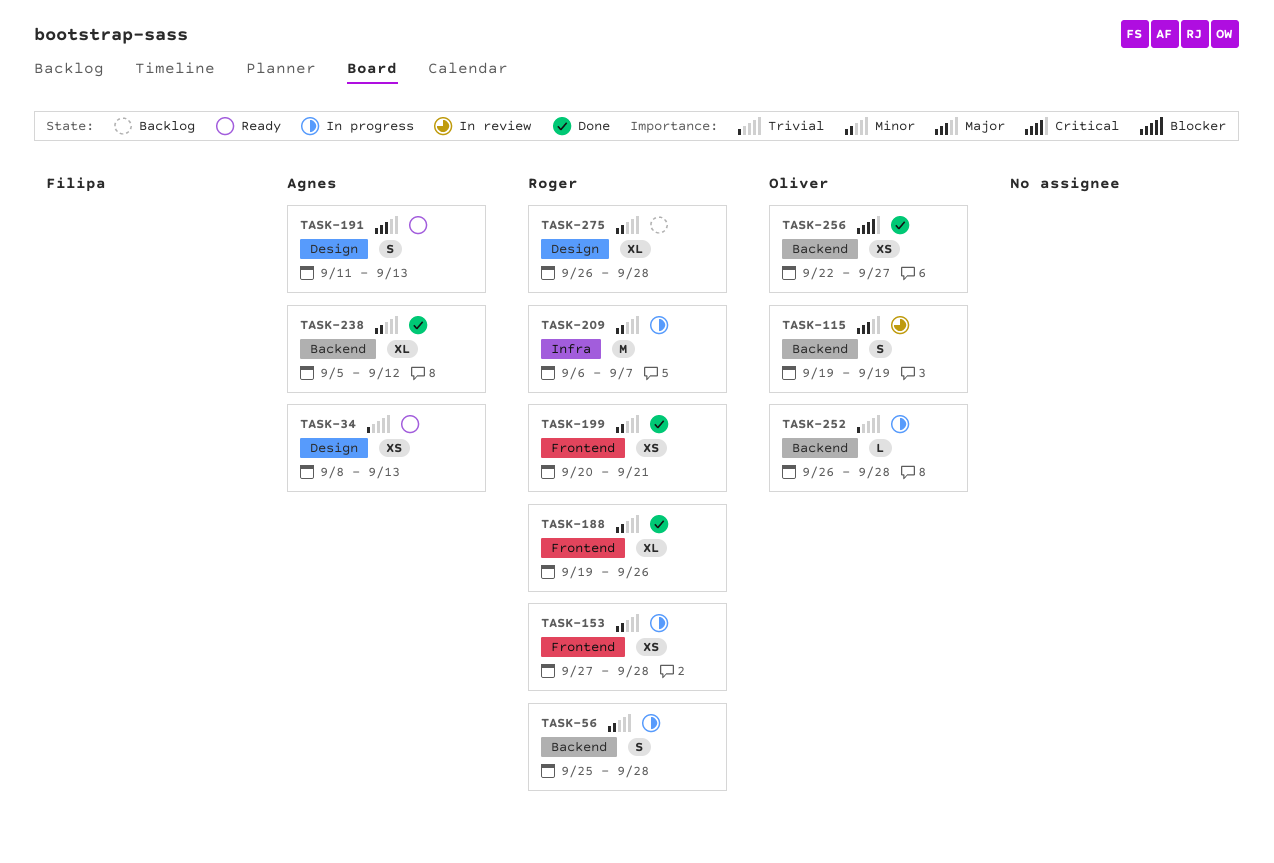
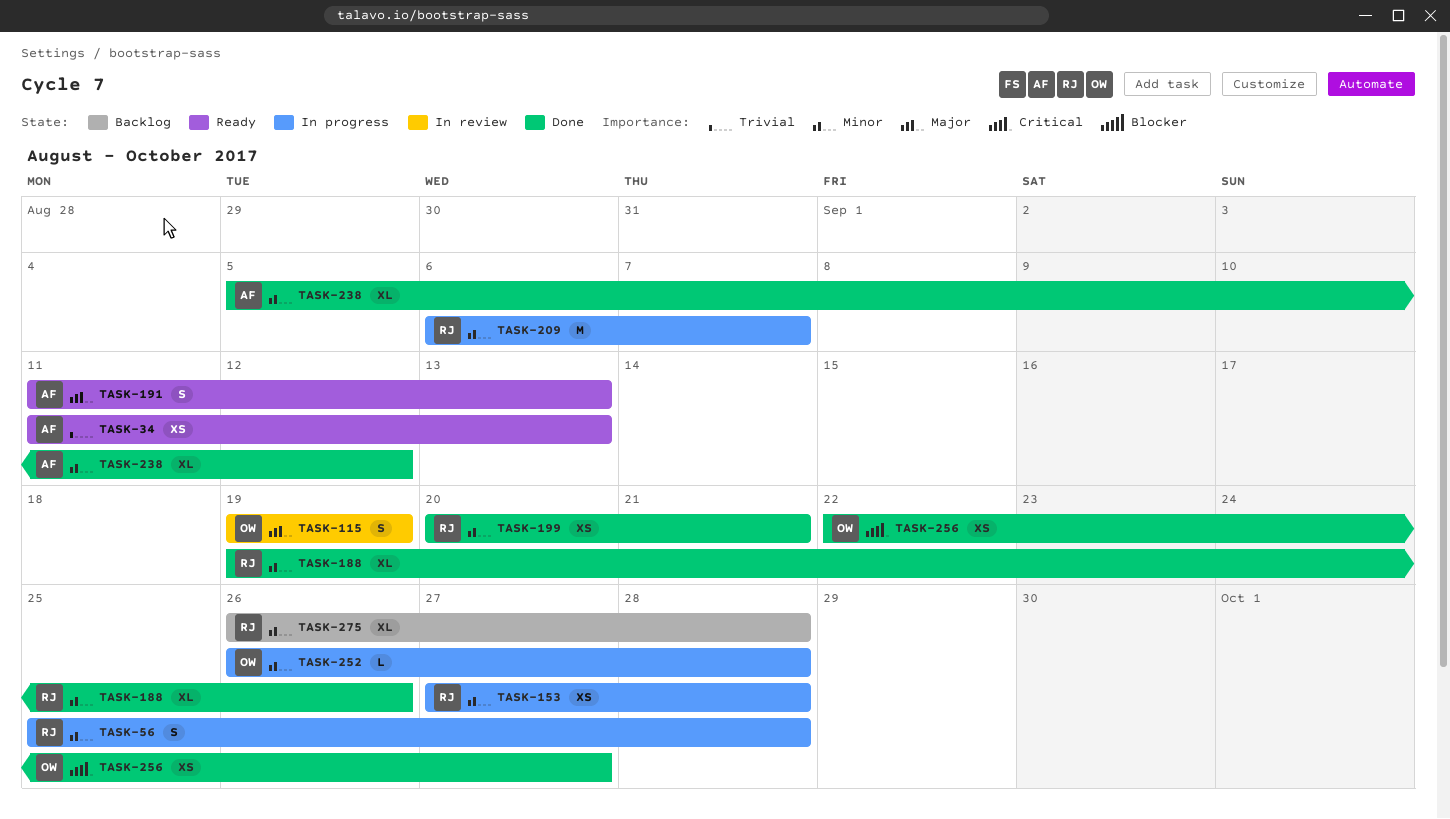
TASK-34, start: Sep 8 -> Sep 11
TASK-252, priority: Trivial -> Minor

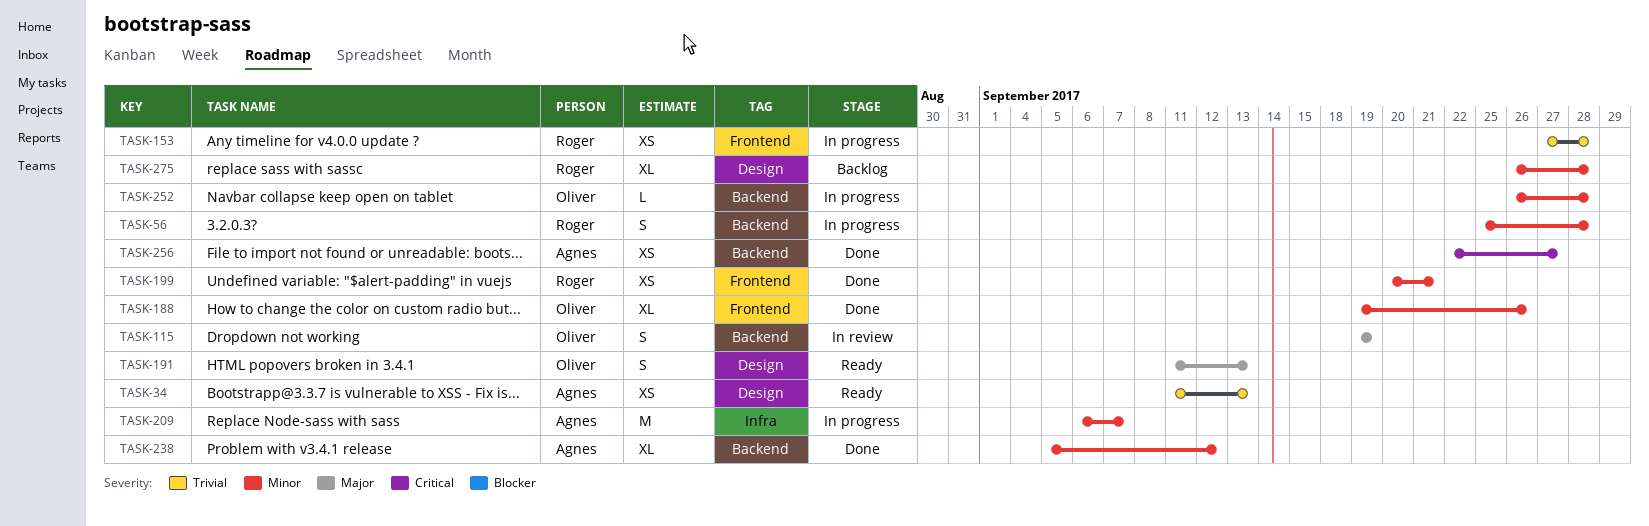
TASK-153, priority: Minor -> Trivial
TASK-188, owner: Roger -> Oliver
TASK-191, owner: Agnes -> Oliver
TASK-209, owner: Roger -> Agnes
TASK-256, owner: Oliver -> Agnes

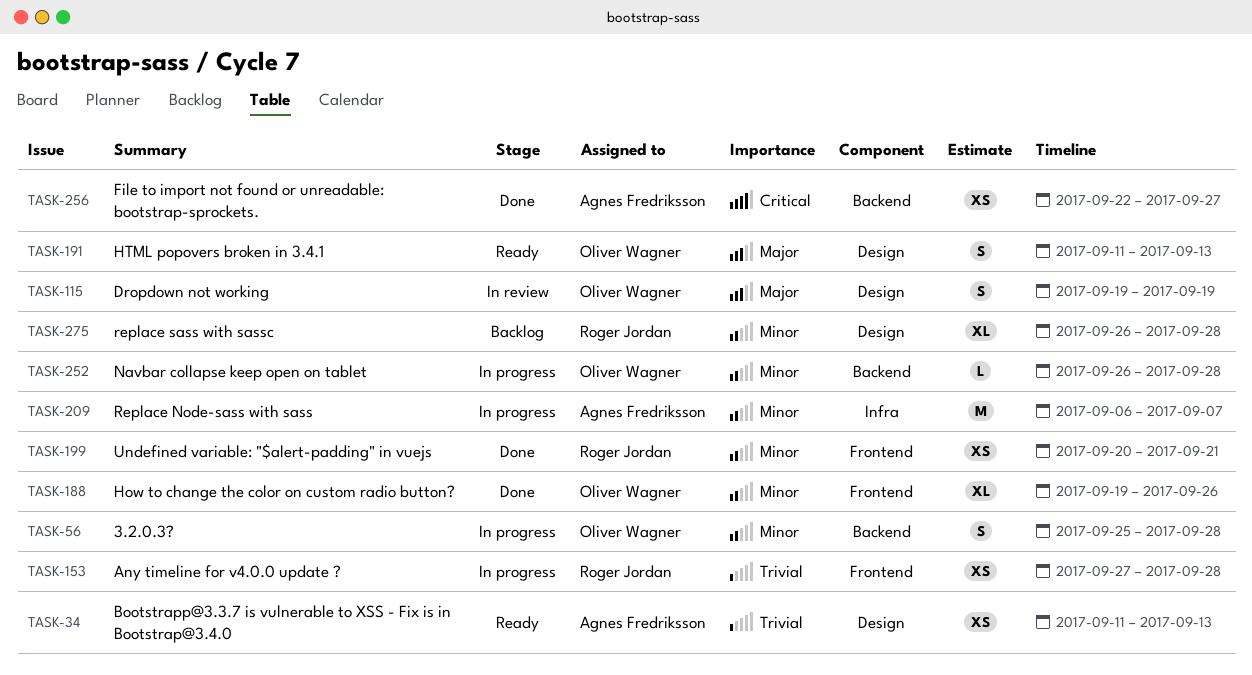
TASK-56, owner: Roger Jordan -> Oliver Wagner
TASK-115, label: Backend -> Design
TASK-238: present -> none

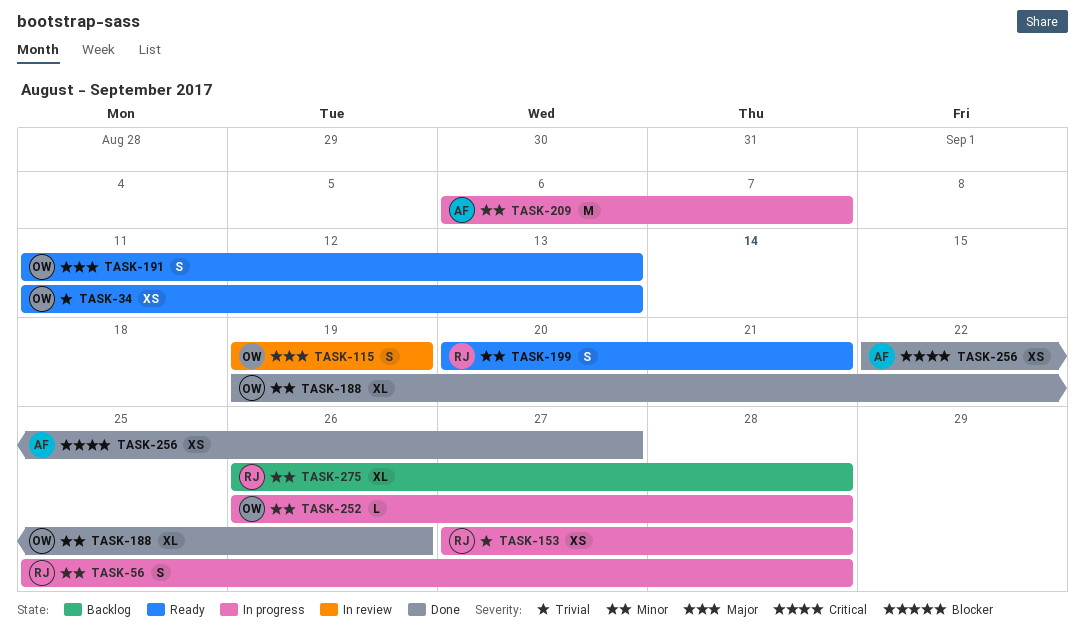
TASK-34, owner: Agnes Fredriksson -> Oliver Wagner
TASK-56, owner: Oliver Wagner -> Roger Jordan
TASK-199, status: Done -> Ready
TASK-199, estimate: XS -> S

